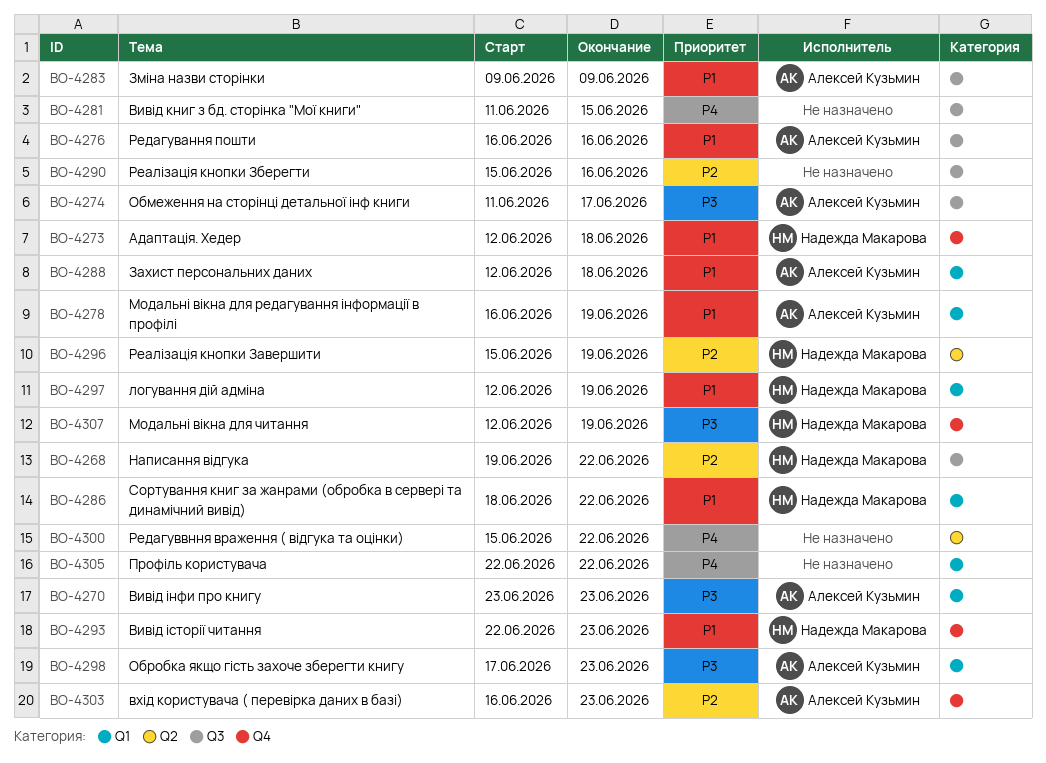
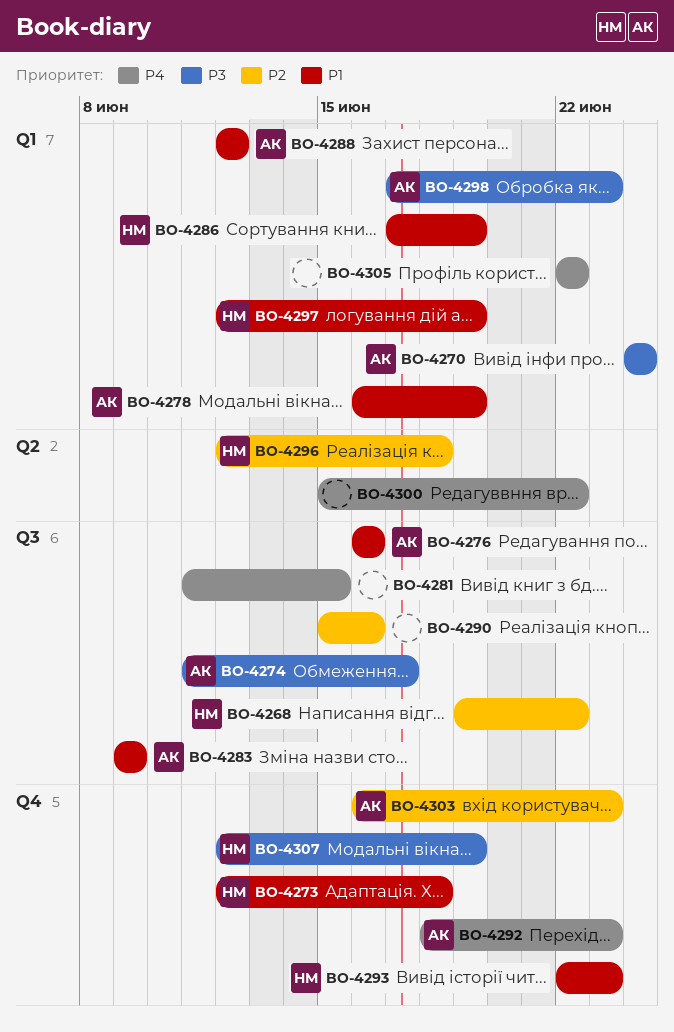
BO-4270, start: Jun 23 -> Jun 24
BO-4270, due: Jun 23 -> Jun 24
BO-4286, start: Jun 18 -> Jun 17
BO-4286, due: Jun 22 -> Jun 19
BO-4288, due: Jun 18 -> Jun 12
BO-4292: none -> present
BO-4296, start: Jun 15 -> Jun 12
BO-4296, due: Jun 19 -> Jun 18

